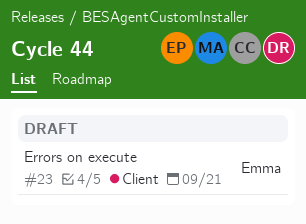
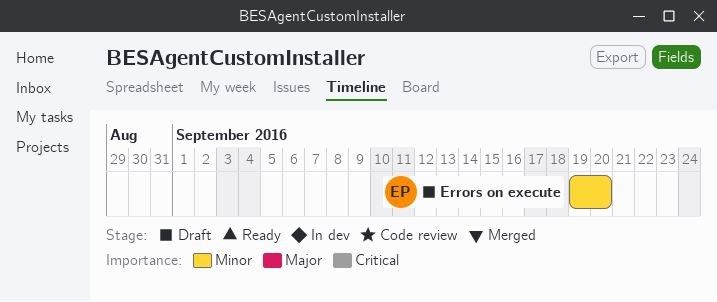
Errors on execute, due: Sep 21 -> Sep 20

